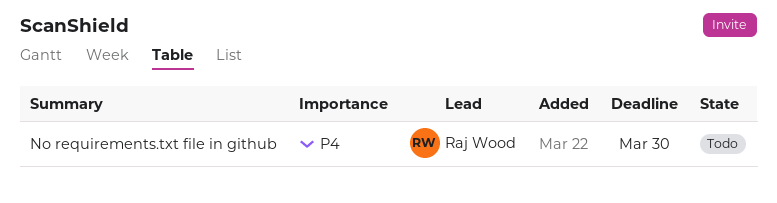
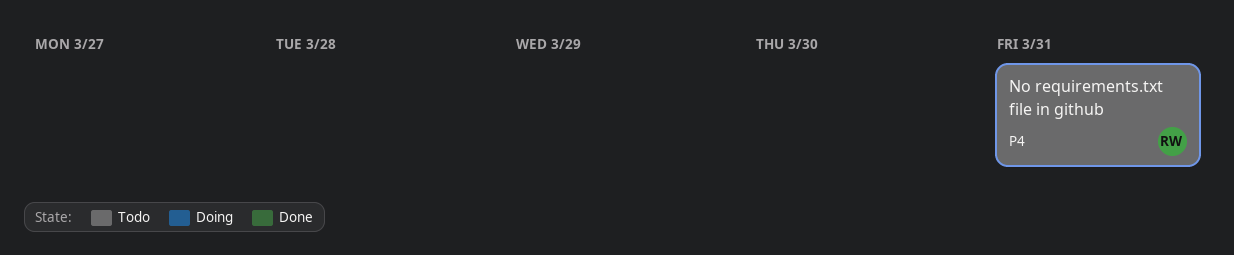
No requirements.txt file in github, due: Mar 30 -> Mar 31

